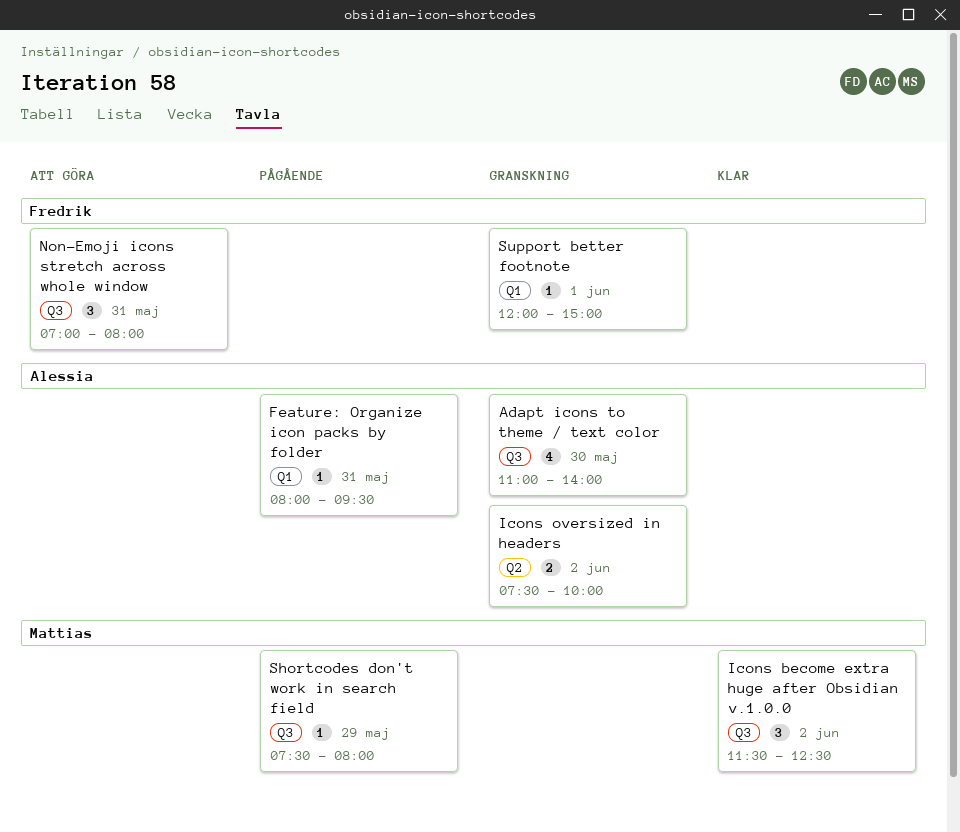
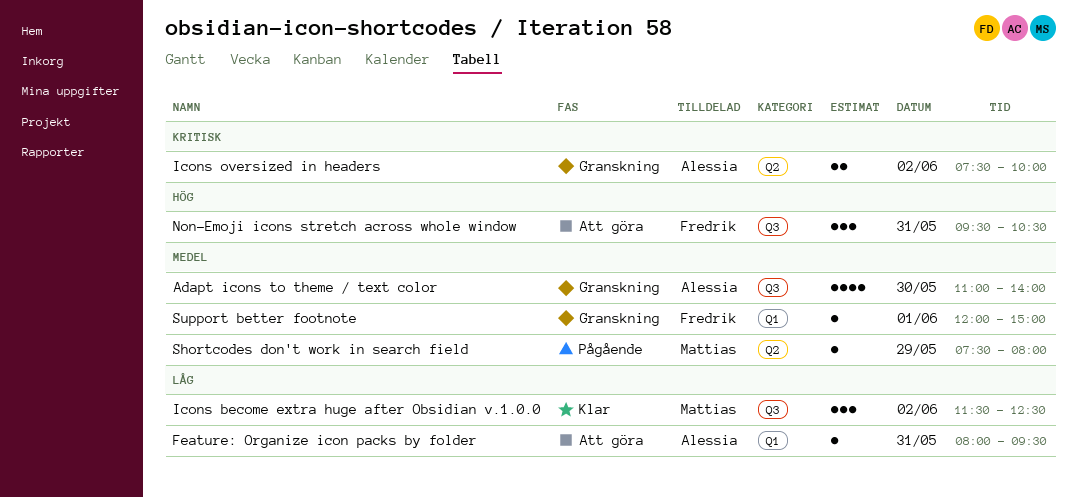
Feature: Organize icon packs by folder, status: Pågående -> Att göra
Non-Emoji icons stretch across whole window, begins: 07:00 -> 09:30
Non-Emoji icons stretch across whole window, ends: 08:00 -> 10:30
Shortcodes don't work in search field, label: Q3 -> Q2

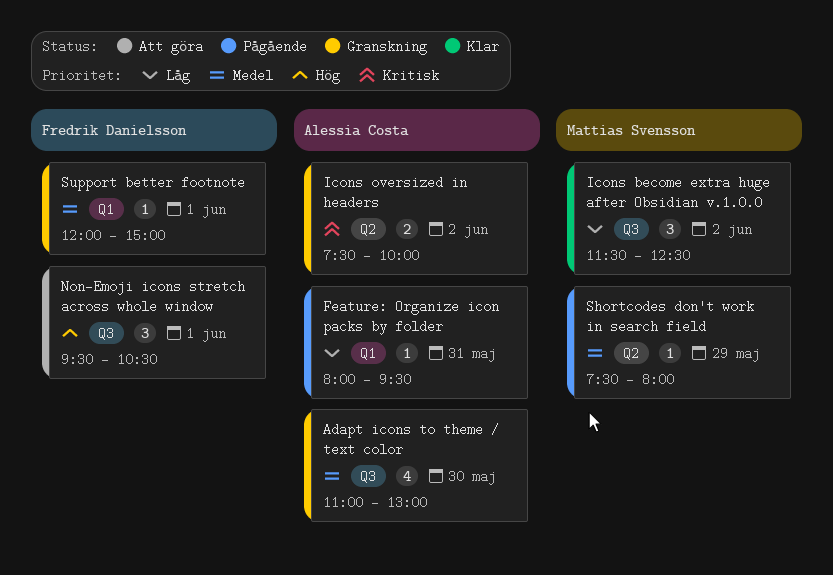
Adapt icons to theme / text color, ends: 14:00 -> 13:00
Feature: Organize icon packs by folder, status: Att göra -> Pågående
Non-Emoji icons stretch across whole window, day: May 31 -> Jun 1

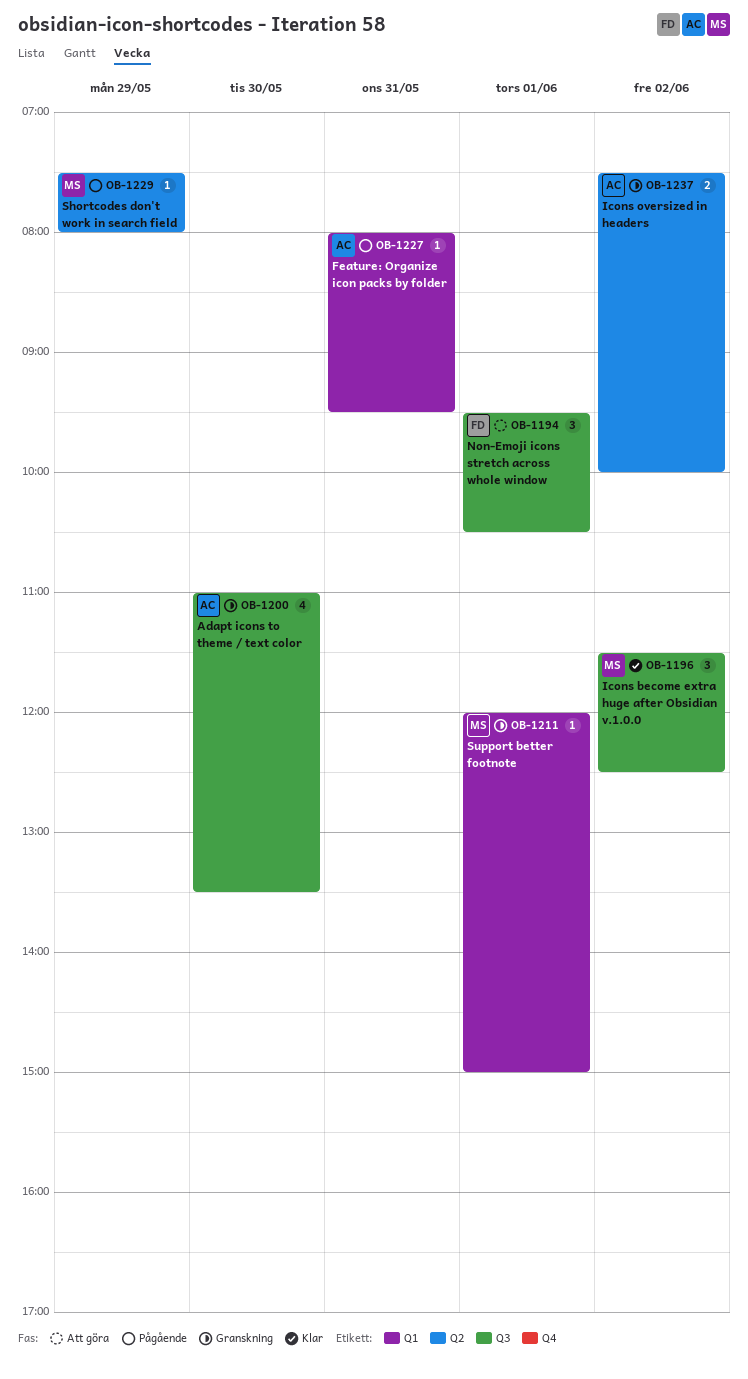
Adapt icons to theme / text color, ends: 13:00 -> 13:30
Support better footnote, owner: Fredrik Danielsson -> Mattias Svensson

